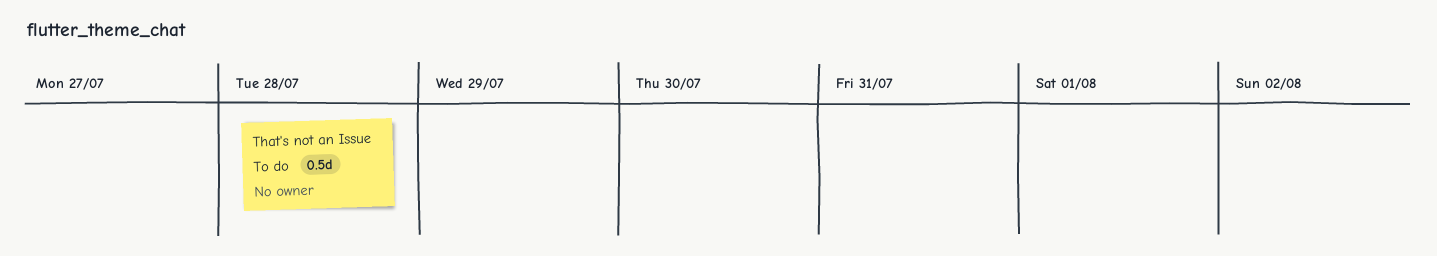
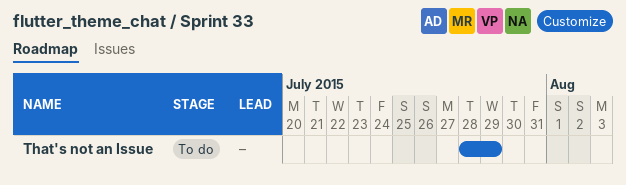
That's not an Issue, due: Jul 28 -> Jul 29

